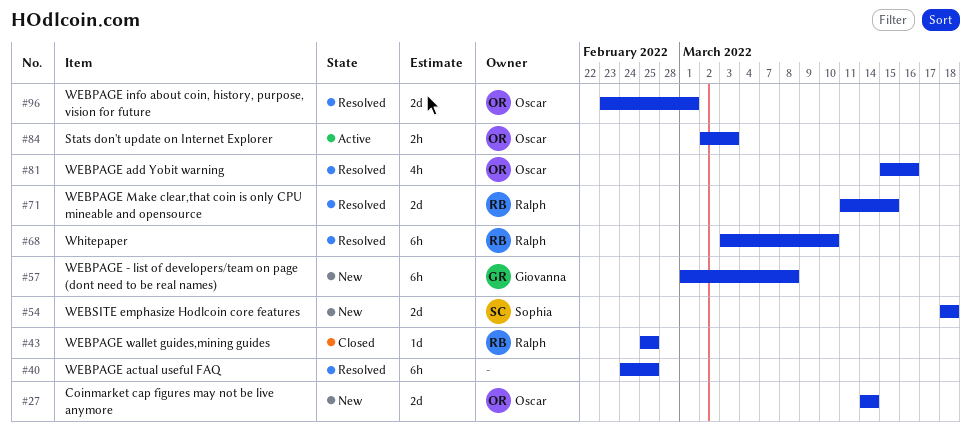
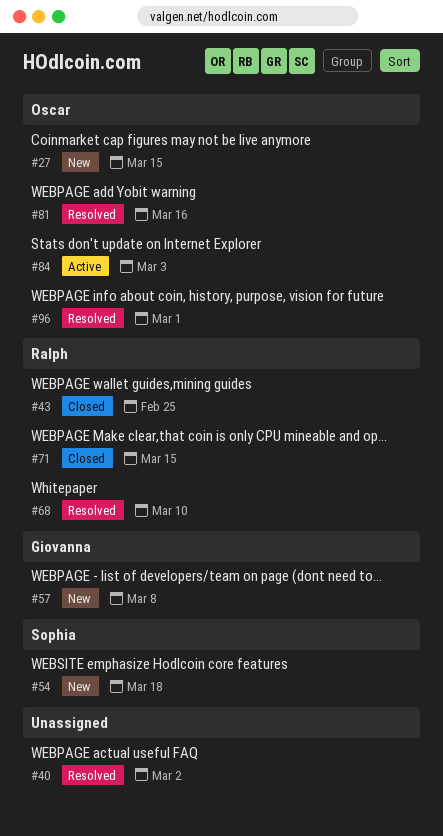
#27, due: Mar 14 -> Mar 15
#40, due: Feb 25 -> Mar 2
#71, status: Resolved -> Closed

